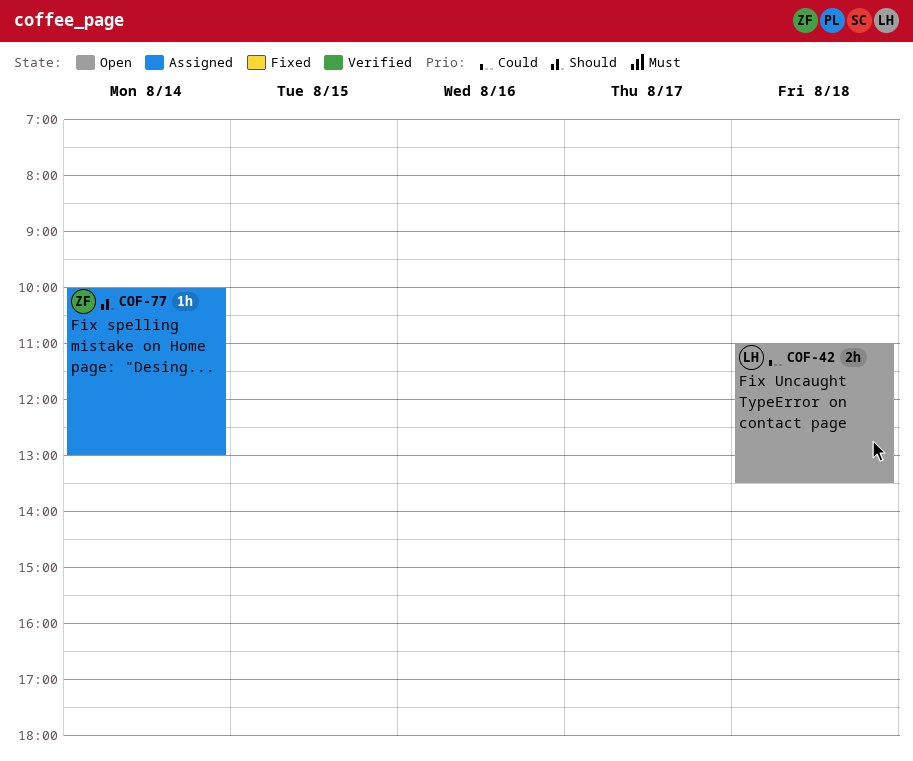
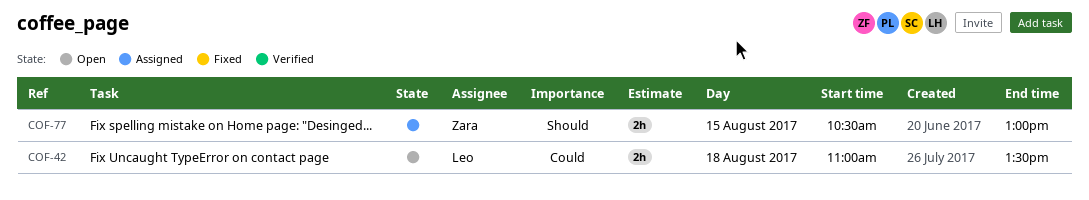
COF-77, estimate: 1h -> 2h
COF-77, day: Aug 14 -> Aug 15
COF-77, begins: 10:00 -> 10:30

